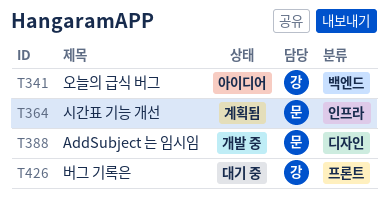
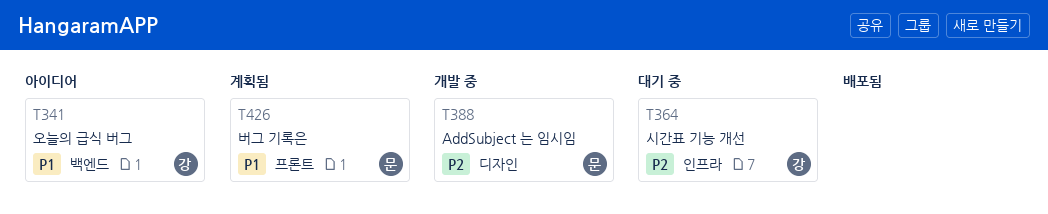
T364, status: 계획됨 -> 대기 중
T364, owner: 문 -> 강
T426, status: 대기 중 -> 계획됨
T426, owner: 강 -> 문

